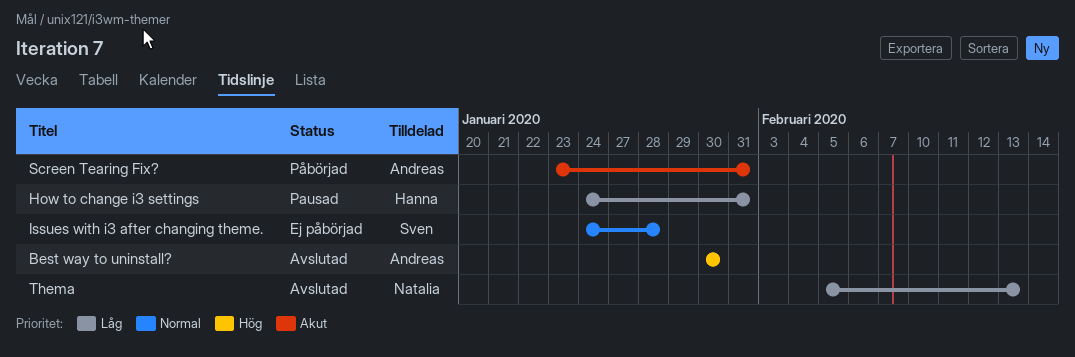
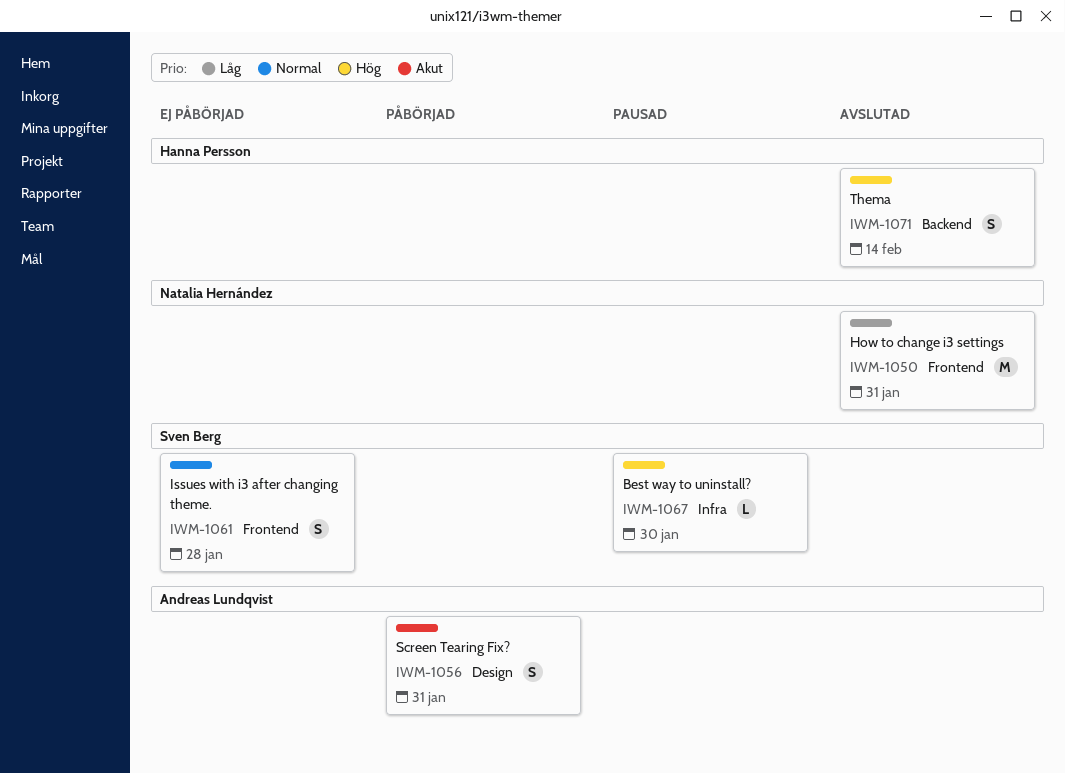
Best way to uninstall?, status: Avslutad -> Pausad
Best way to uninstall?, owner: Andreas Lundqvist -> Sven Berg
How to change i3 settings, status: Pausad -> Avslutad
How to change i3 settings, owner: Hanna Persson -> Natalia Hernández
Thema, owner: Natalia Hernández -> Hanna Persson
Thema, priority: Låg -> Hög
Thema, due: Feb 13 -> Feb 14

